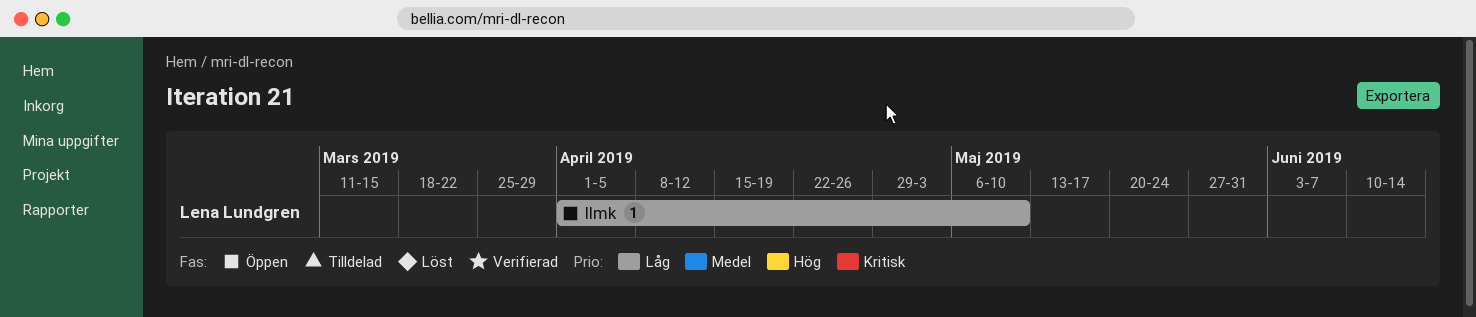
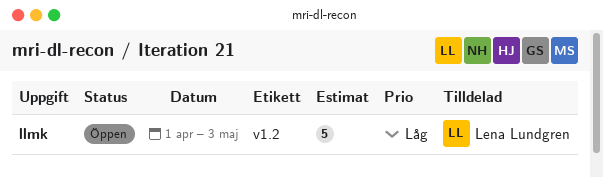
llmk, estimate: 1 -> 5
llmk, due: May 10 -> May 3

